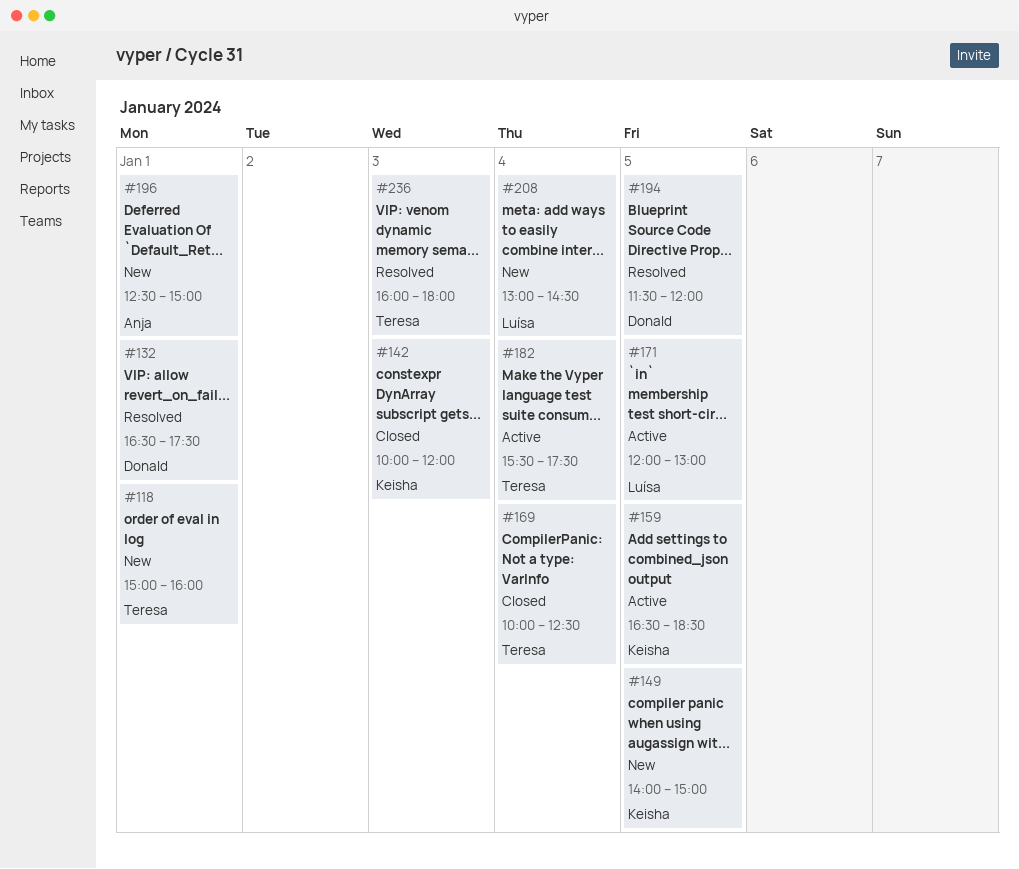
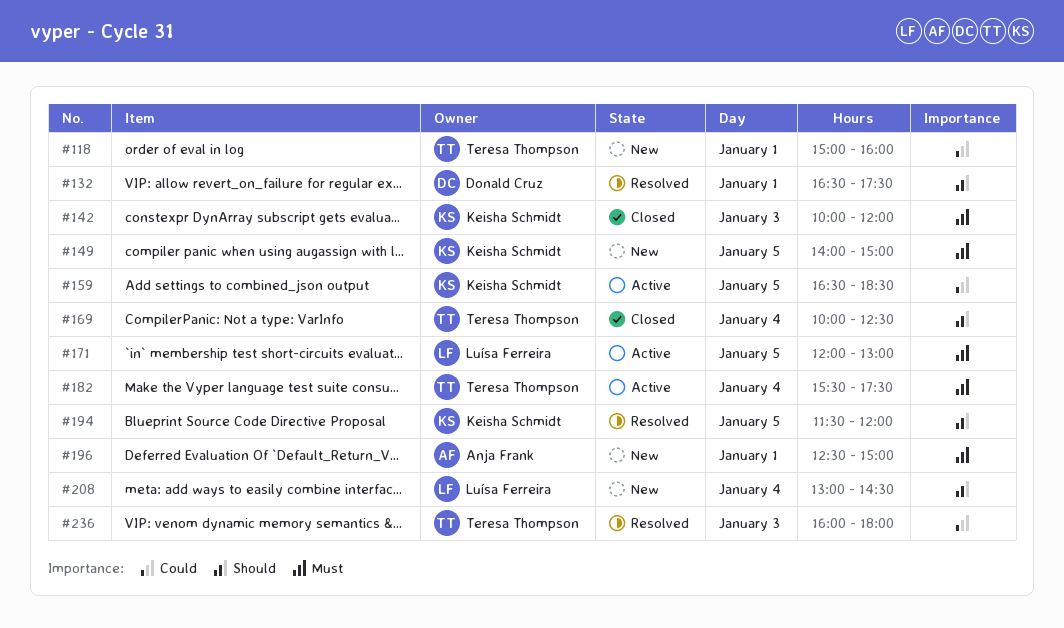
#194, owner: Donald Cruz -> Keisha Schmidt

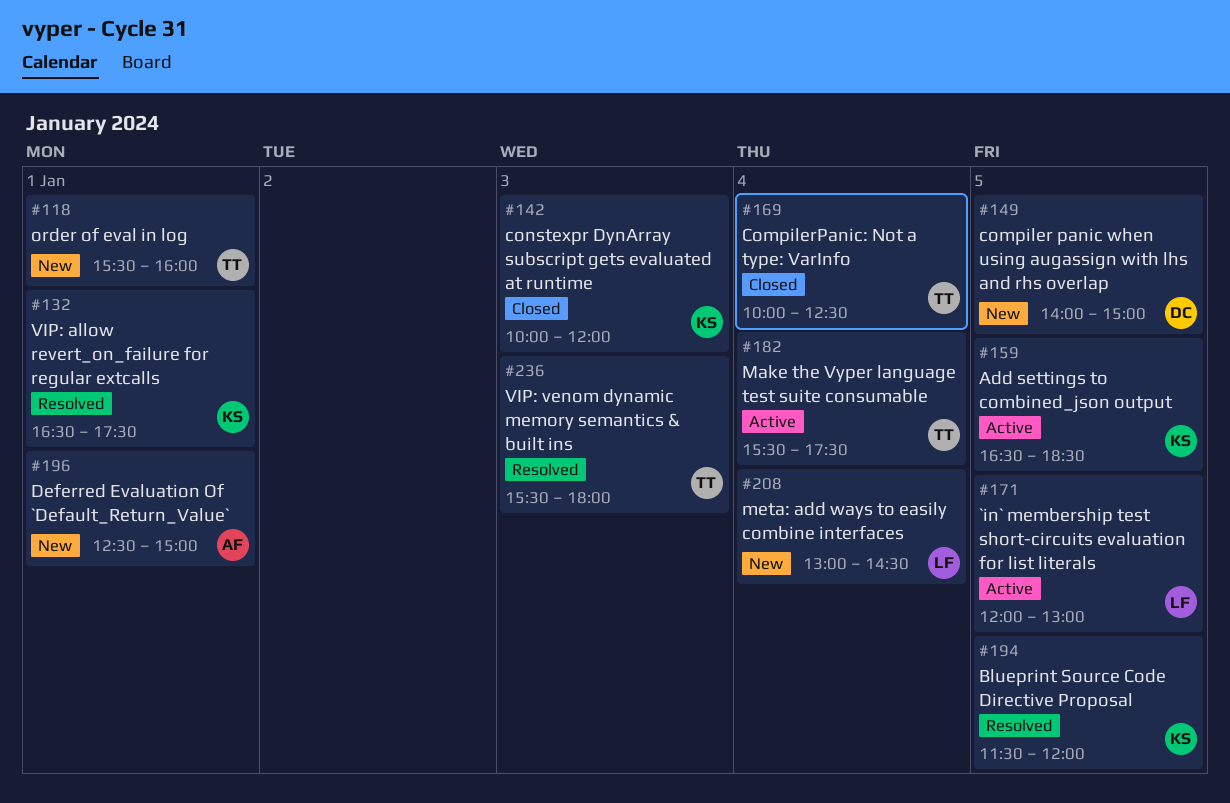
#118, begins: 15:00 -> 15:30
#132, owner: Donald Cruz -> Keisha Schmidt
#149, owner: Keisha Schmidt -> Donald Cruz
#236, begins: 16:00 -> 15:30

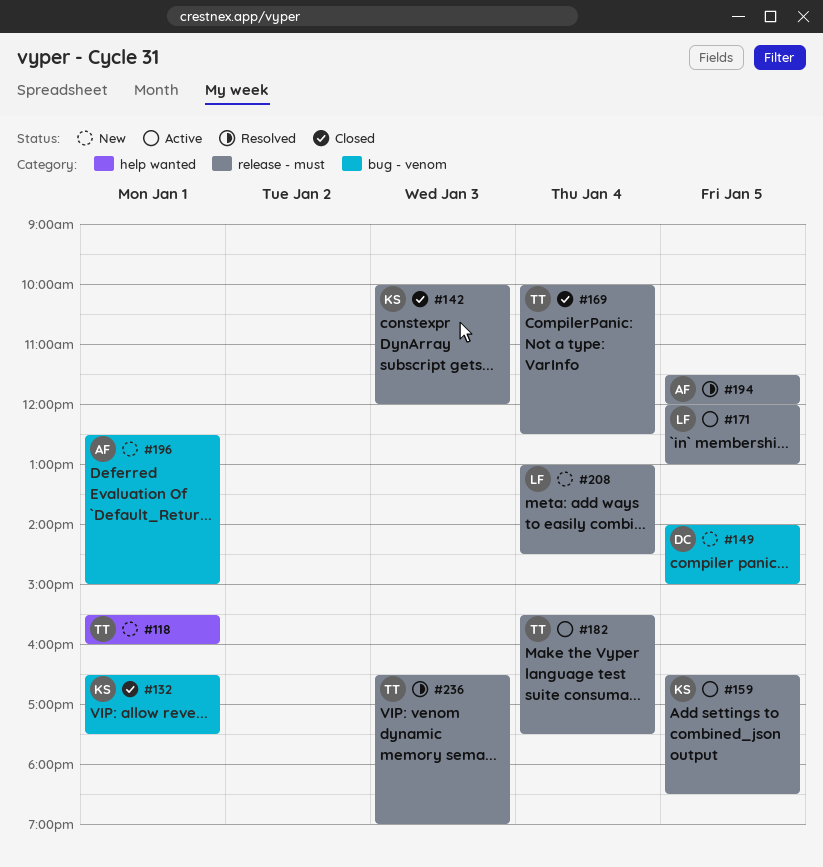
#132, status: Resolved -> Closed
#194, owner: KS -> AF
#236, begins: 15:30 -> 16:30
#236, ends: 18:00 -> 19:00

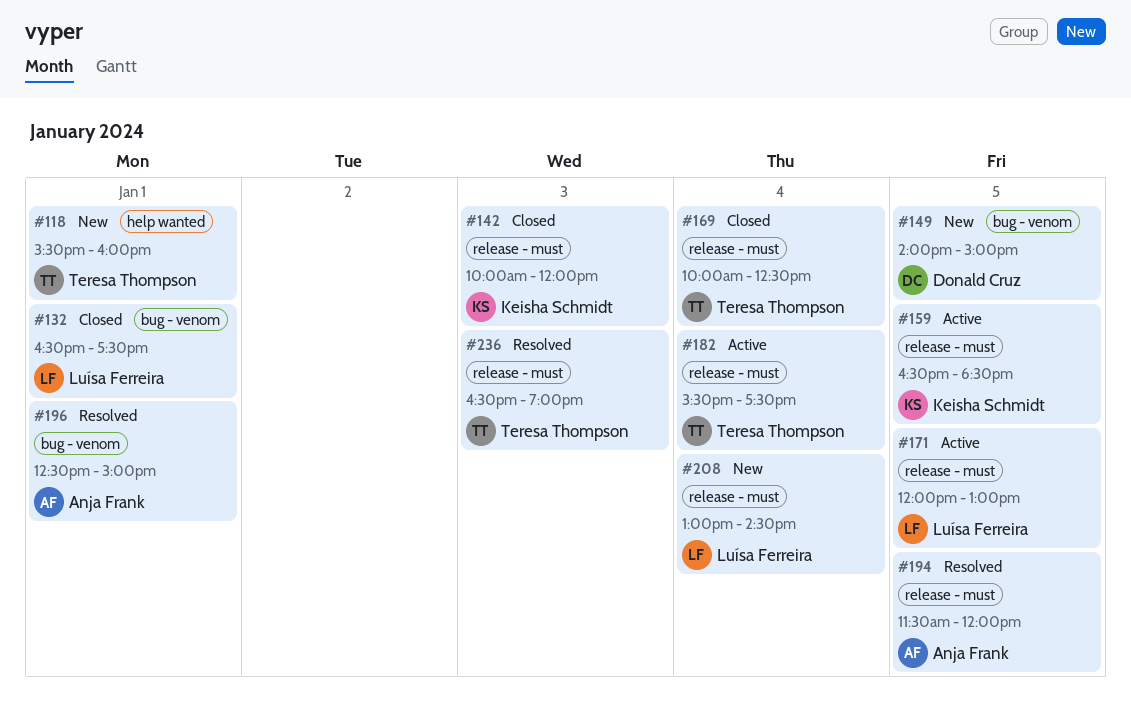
#132, owner: Keisha Schmidt -> Luísa Ferreira
#196, status: New -> Resolved

